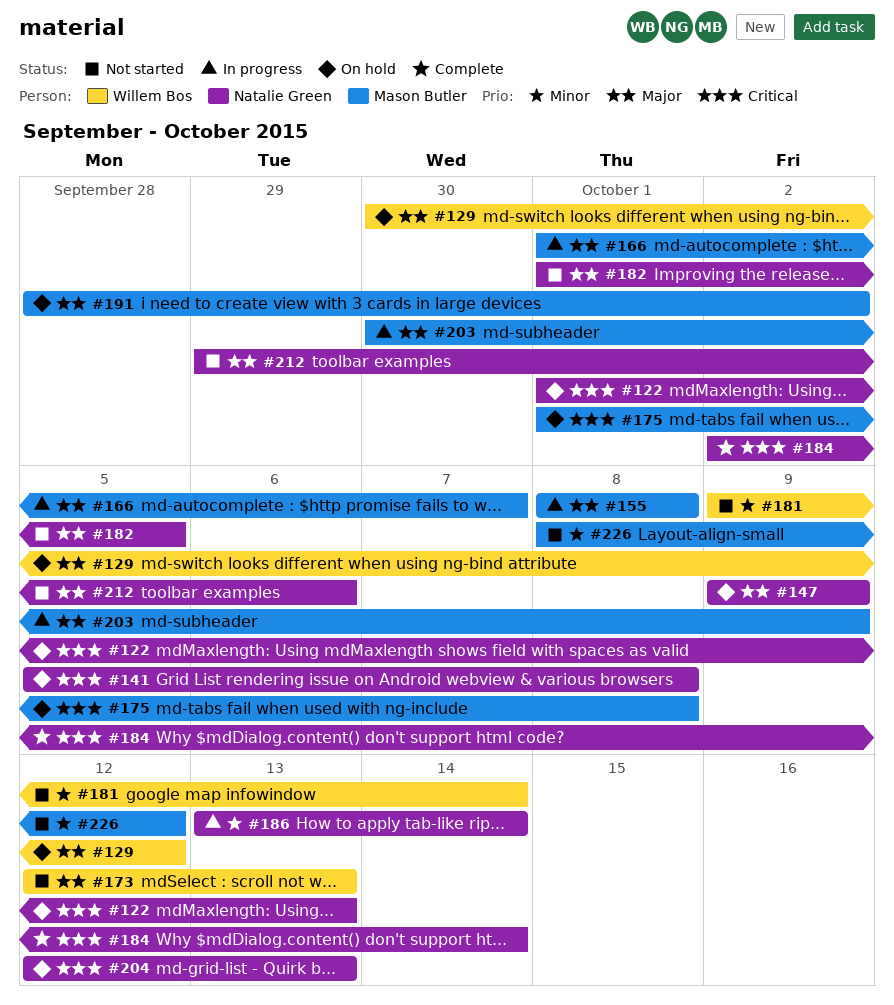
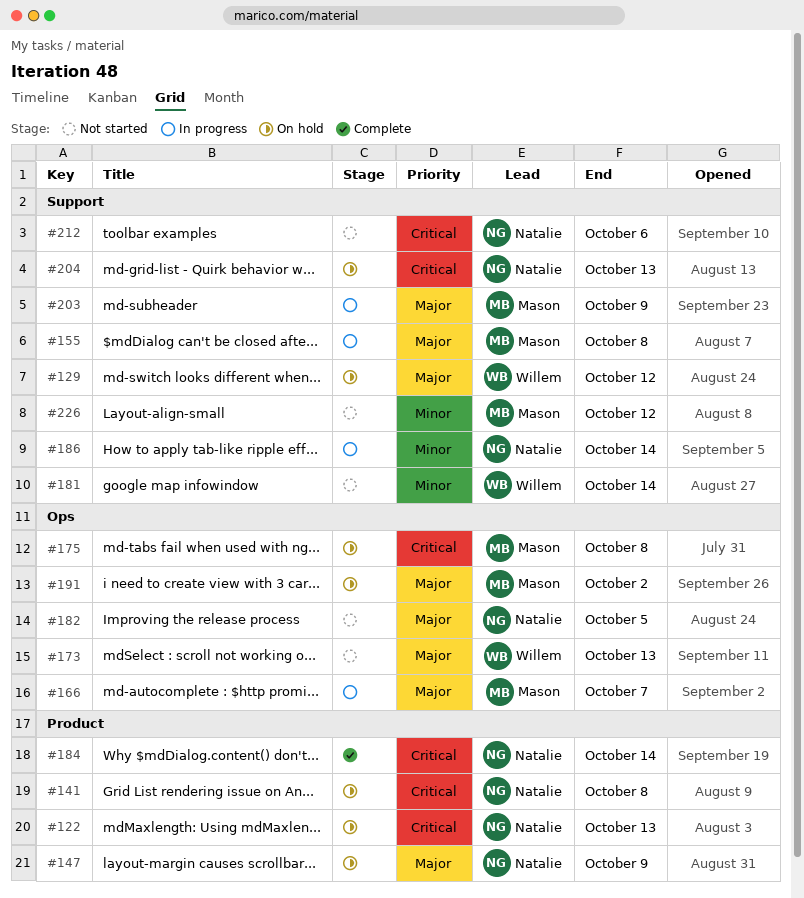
#212, priority: Major -> Critical

